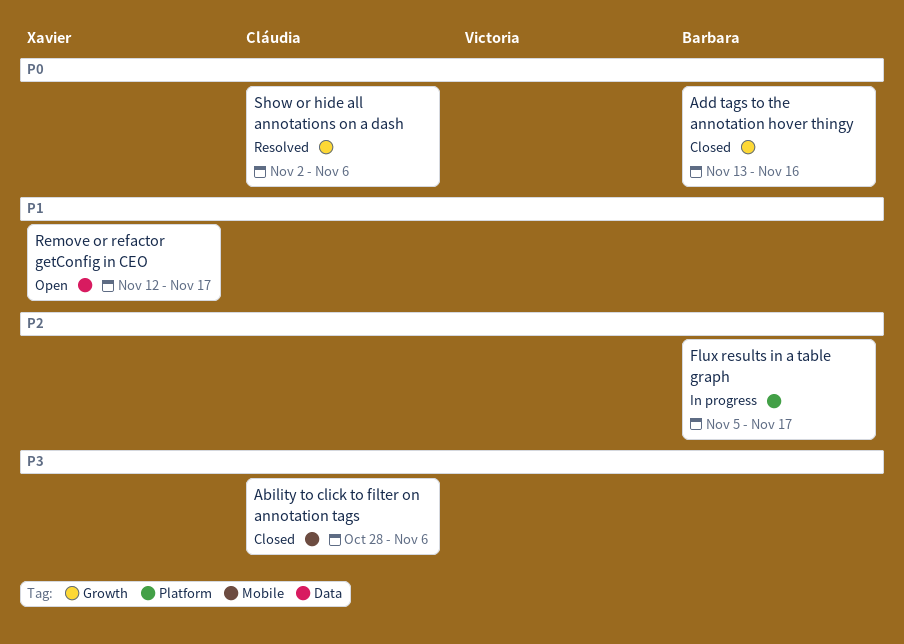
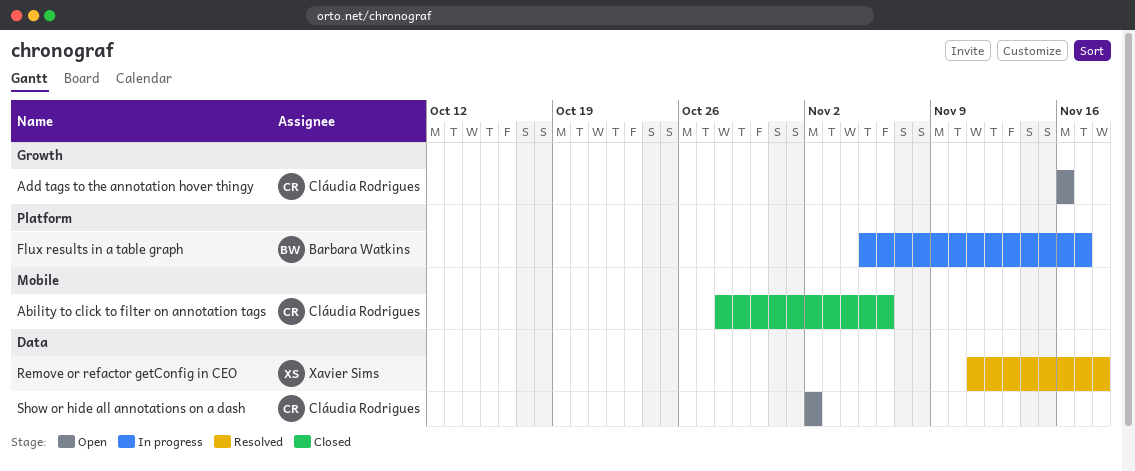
Add tags to the annotation hover thingy, status: Closed -> Open
Add tags to the annotation hover thingy, owner: Barbara Watkins -> Cláudia Rodrigues
Add tags to the annotation hover thingy, start: Nov 13 -> Nov 16
Remove or refactor getConfig in CEO, status: Open -> Resolved
Remove or refactor getConfig in CEO, start: Nov 12 -> Nov 11
Remove or refactor getConfig in CEO, due: Nov 17 -> Nov 18
Show or hide all annotations on a dash, status: Resolved -> Open
Show or hide all annotations on a dash, label: Growth -> Data
Show or hide all annotations on a dash, due: Nov 6 -> Nov 2

